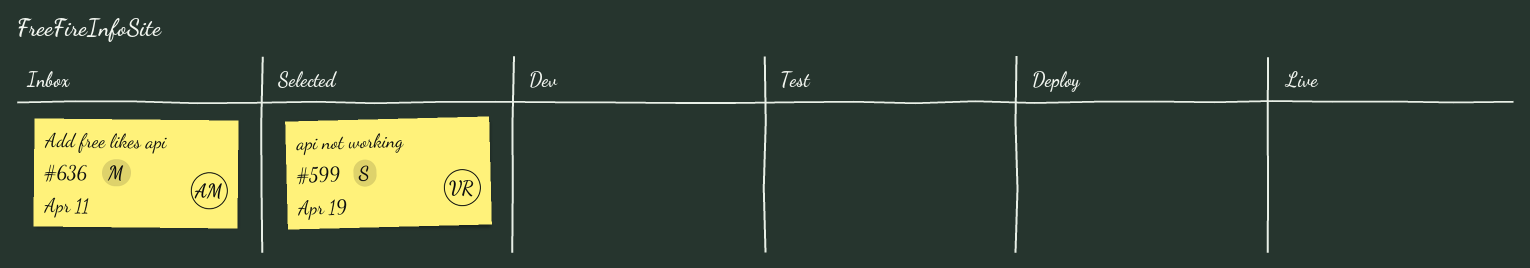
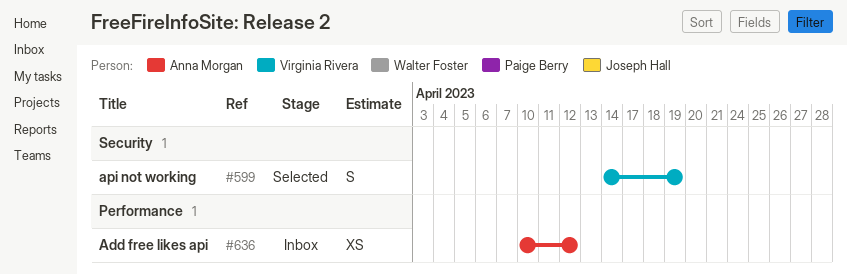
#636, estimate: M -> XS
#636, due: Apr 11 -> Apr 12

